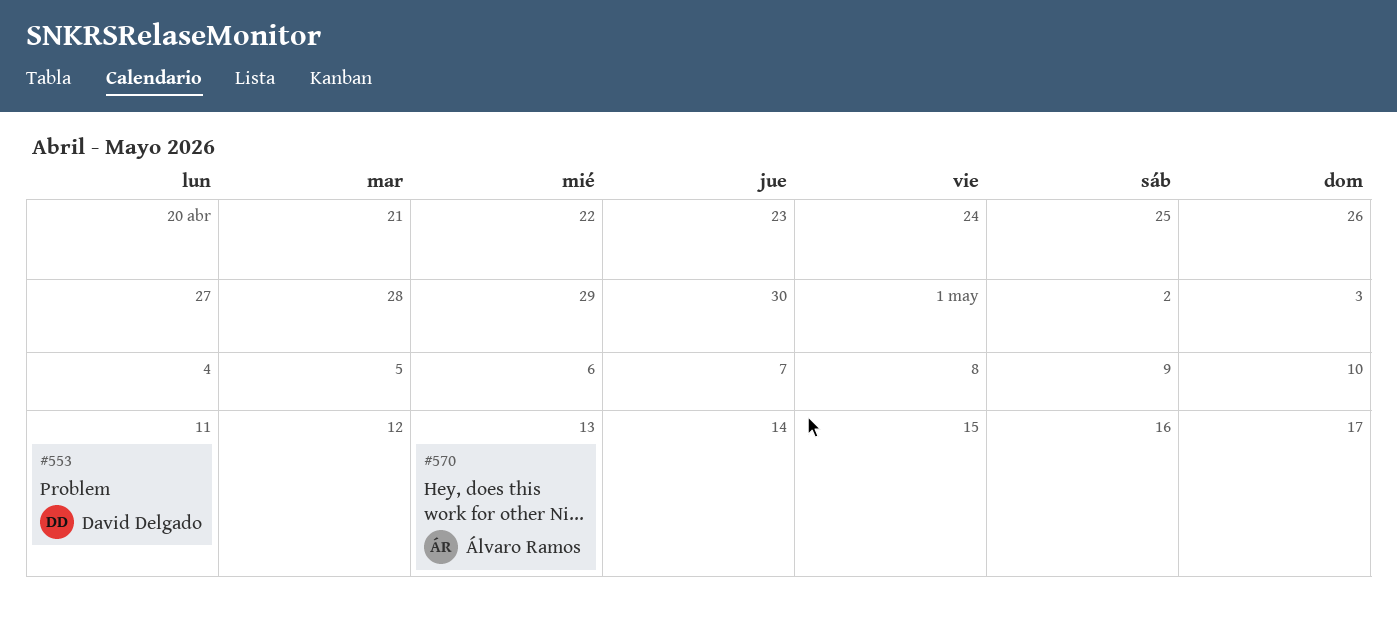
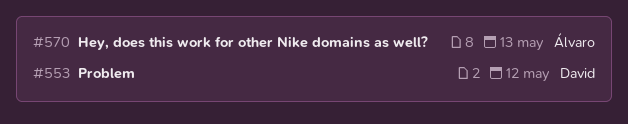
#553, due: May 11 -> May 12

